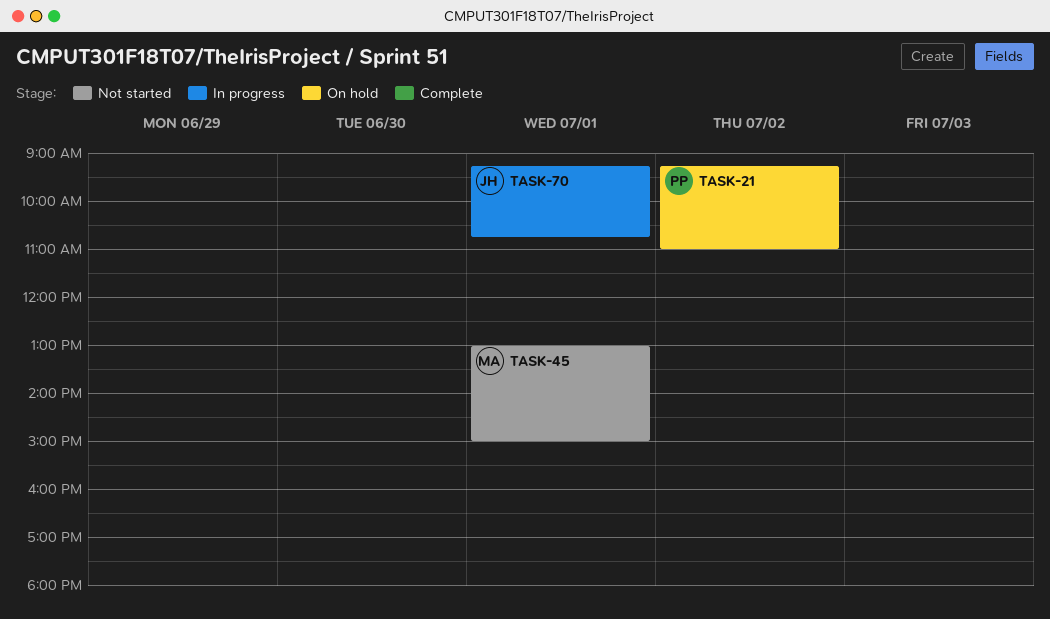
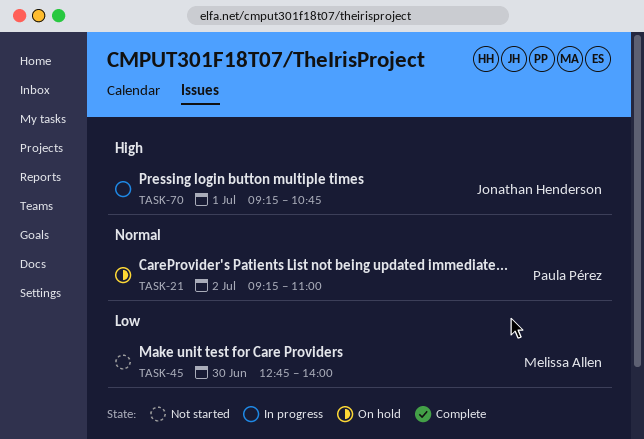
TASK-45, day: Jul 1 -> Jun 30
TASK-45, begins: 13:00 -> 12:45
TASK-45, ends: 15:00 -> 14:00

